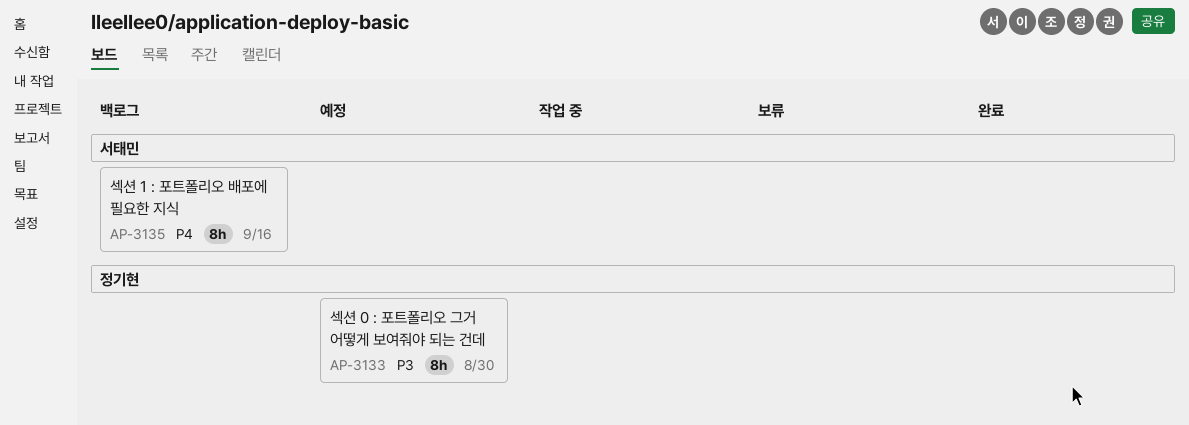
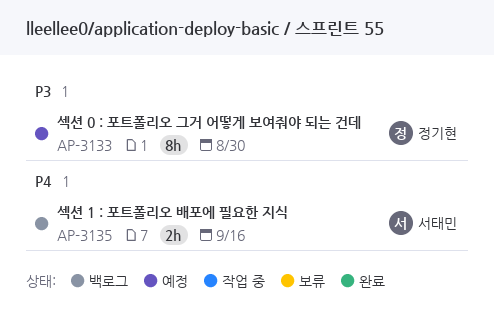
AP-3135, estimate: 8h -> 2h

